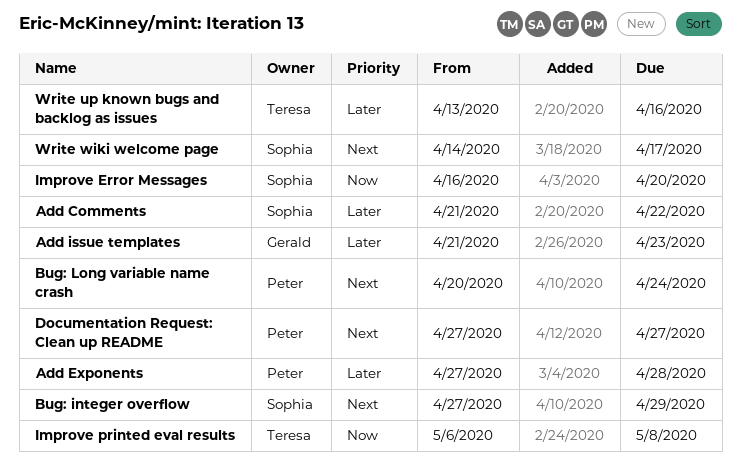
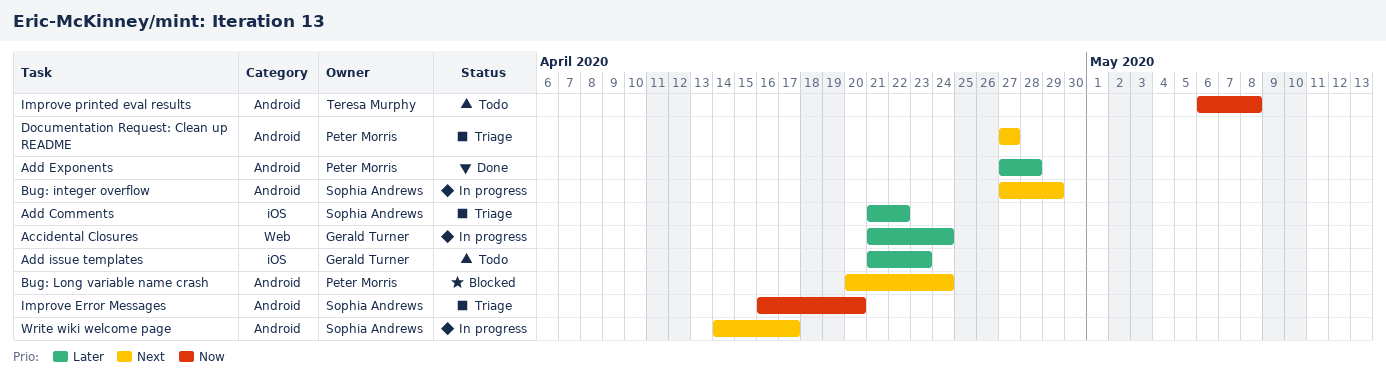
Accidental Closures: none -> present
Write up known bugs and backlog as issues: present -> none

